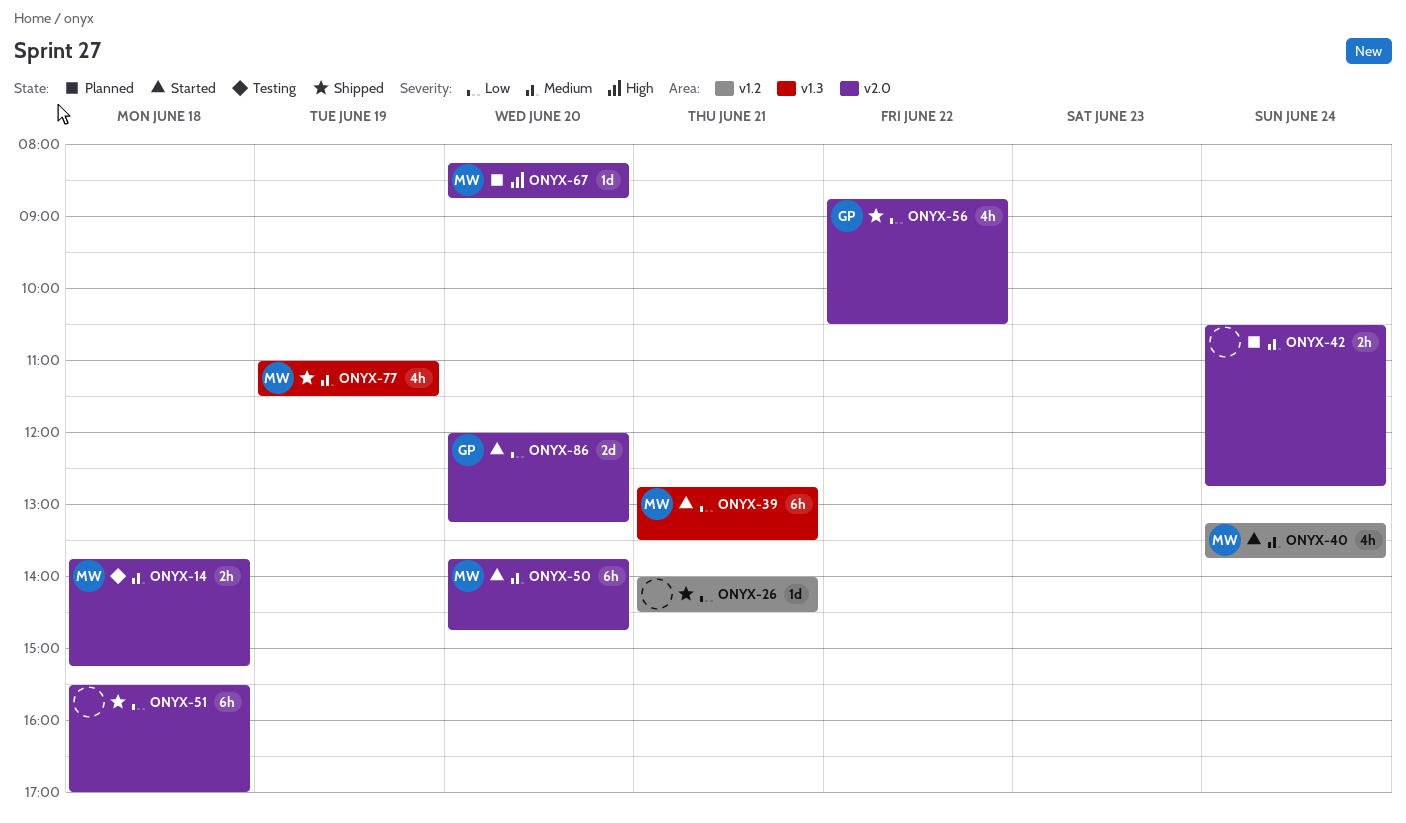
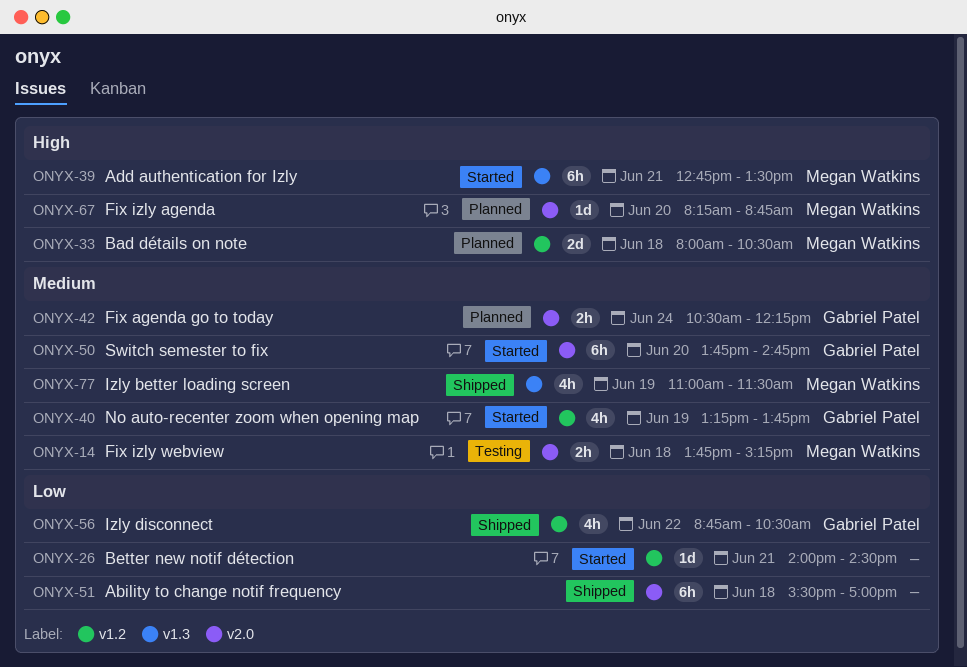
ONYX-26, status: Shipped -> Started
ONYX-33: none -> present
ONYX-39, priority: Low -> High
ONYX-40, owner: Megan Watkins -> Gabriel Patel
ONYX-40, day: Jun 24 -> Jun 19
ONYX-42, owner: none -> Gabriel Patel
ONYX-42, ends: 12:45 -> 12:15
ONYX-50, owner: Megan Watkins -> Gabriel Patel
ONYX-56, label: v2.0 -> v1.2
ONYX-86: present -> none

